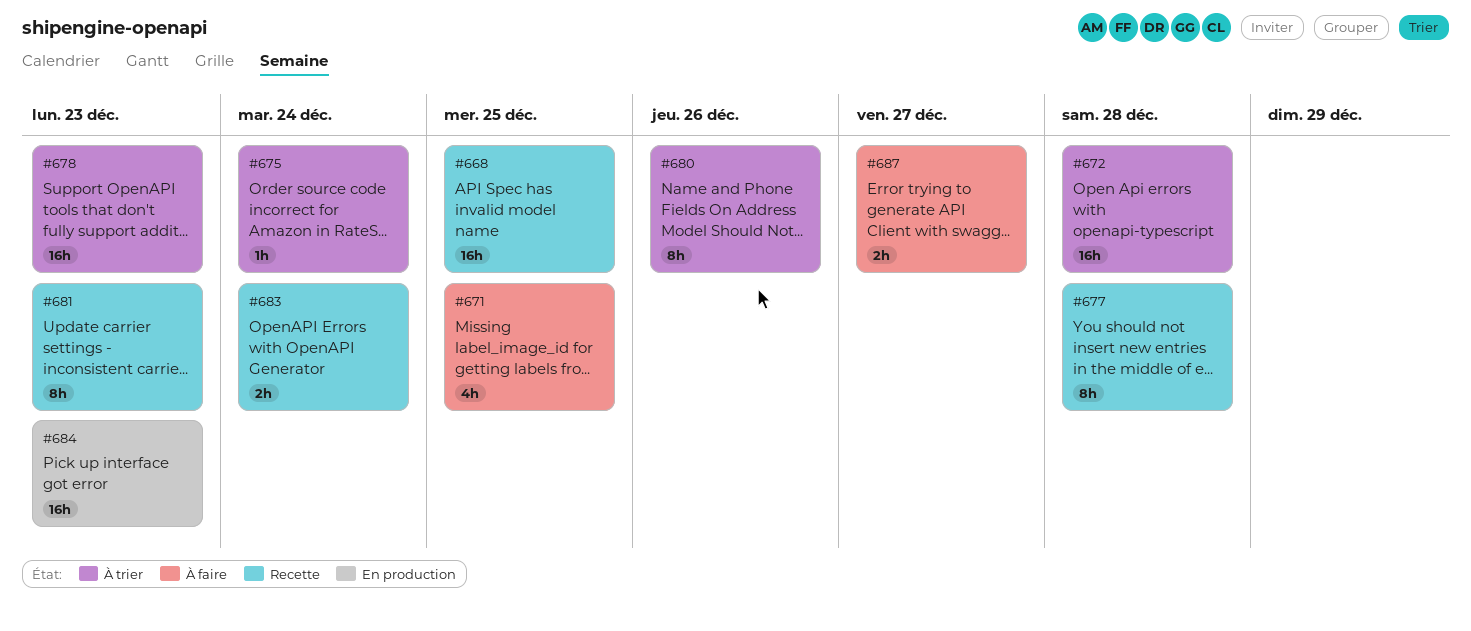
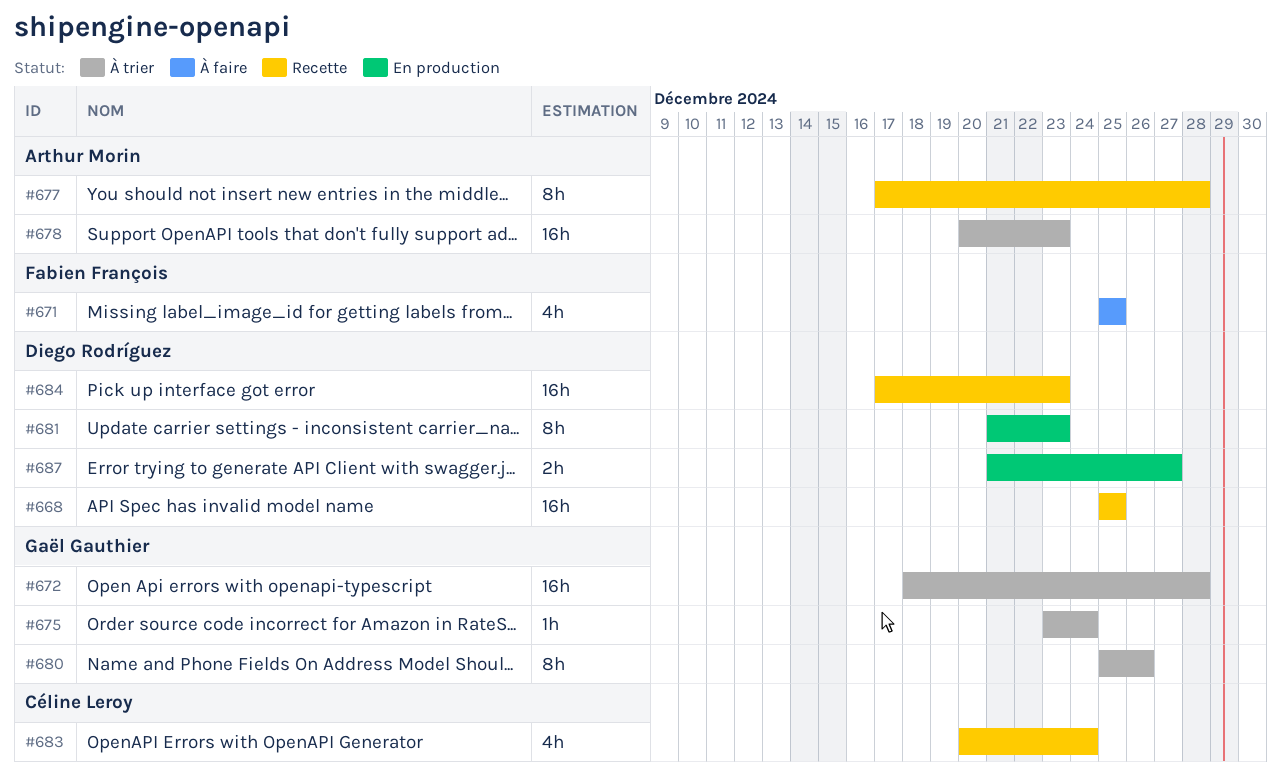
#681, status: Recette -> En production
#683, estimate: 2h -> 4h
#684, status: En production -> Recette
#687, status: À faire -> En production

